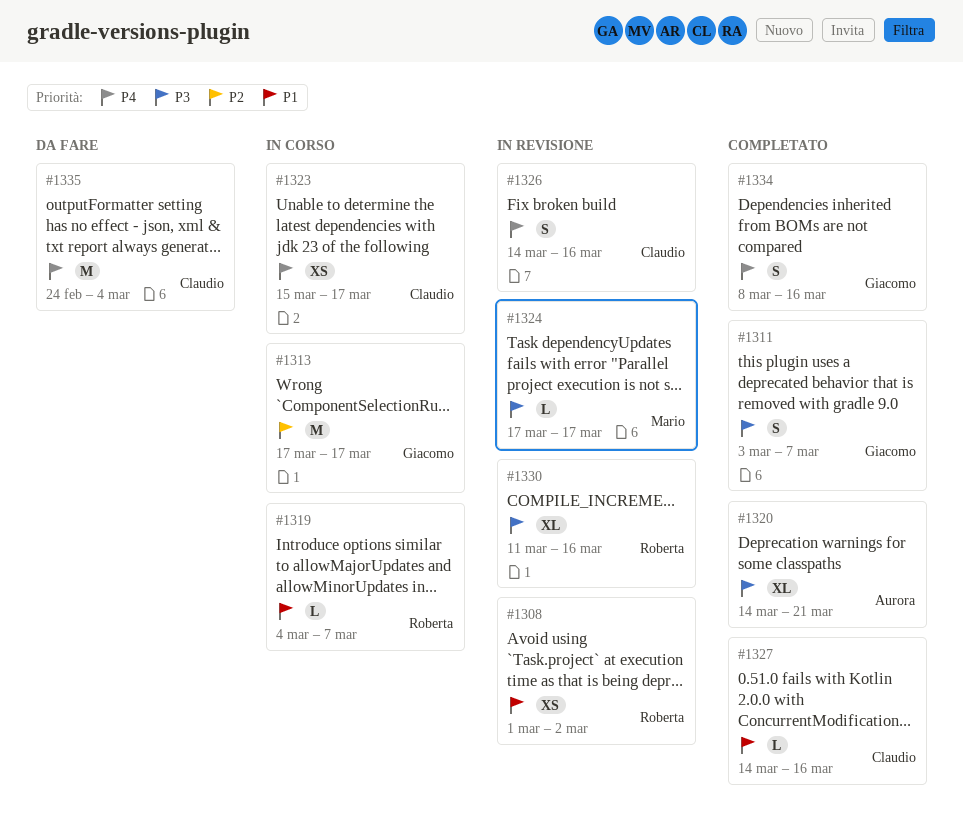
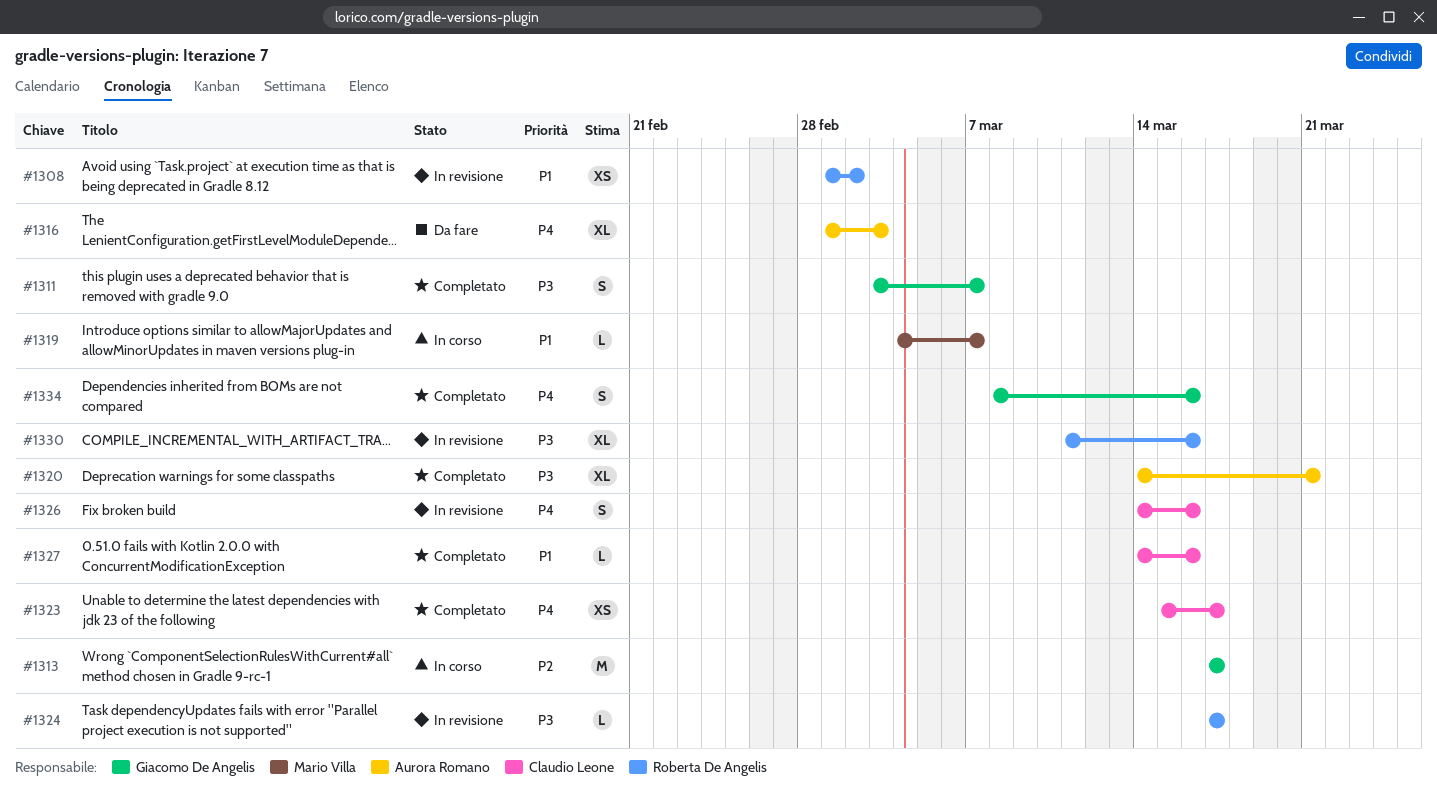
#1316: none -> present
#1319, owner: Roberta De Angelis -> Mario Villa
#1323, status: In corso -> Completato
#1324, owner: Mario Villa -> Roberta De Angelis
#1335: present -> none

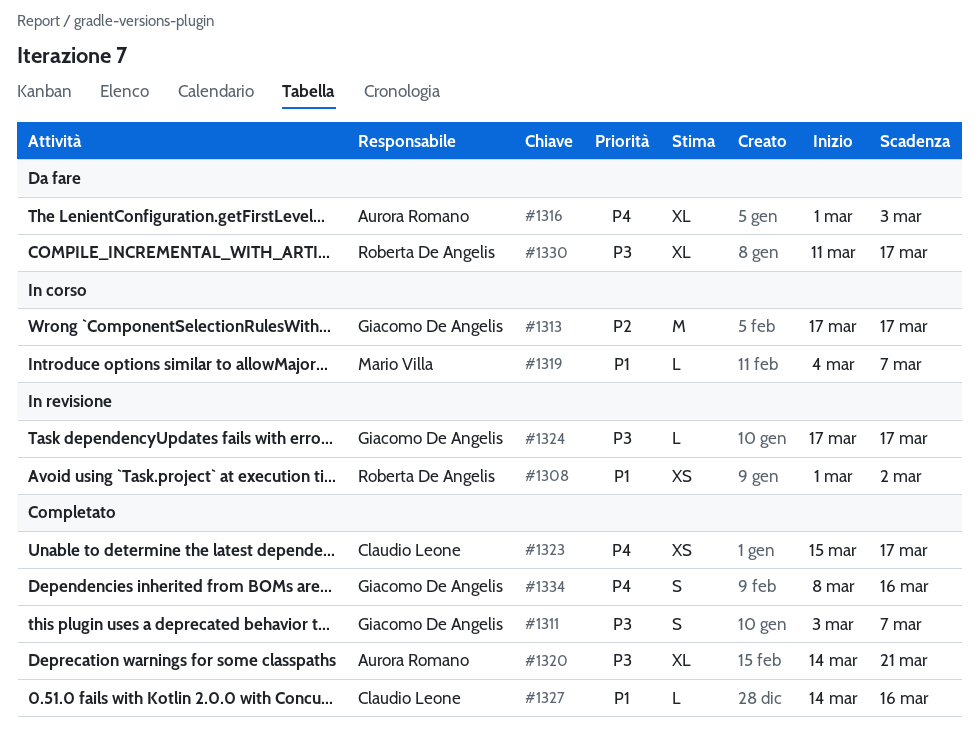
#1324, owner: Roberta De Angelis -> Giacomo De Angelis
#1326: present -> none
#1330, status: In revisione -> Da fare
#1330, due: Mar 16 -> Mar 17

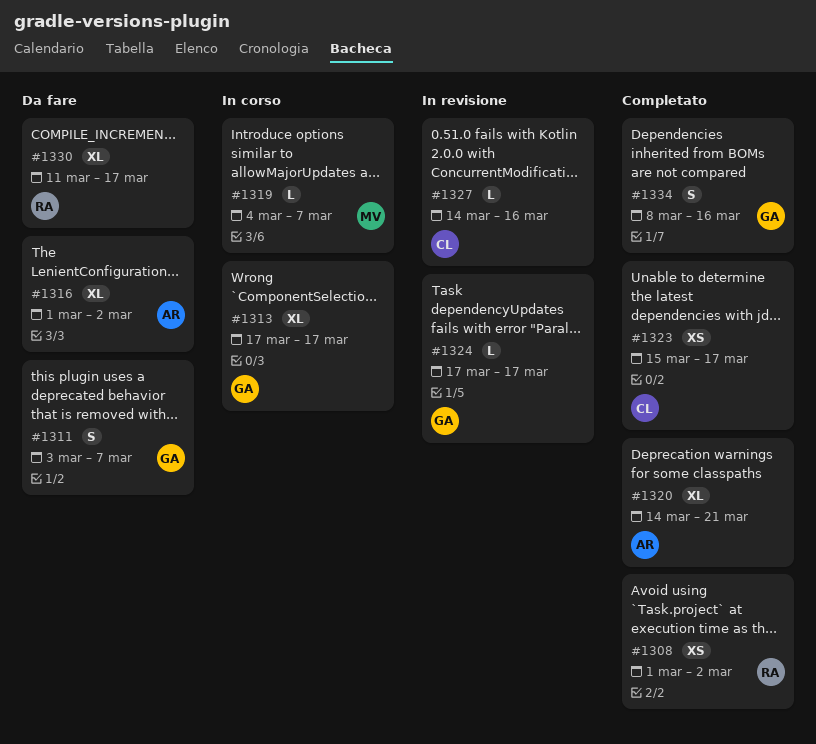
#1308, status: In revisione -> Completato
#1311, status: Completato -> Da fare
#1313, estimate: M -> XL
#1316, due: Mar 3 -> Mar 2
#1327, status: Completato -> In revisione

